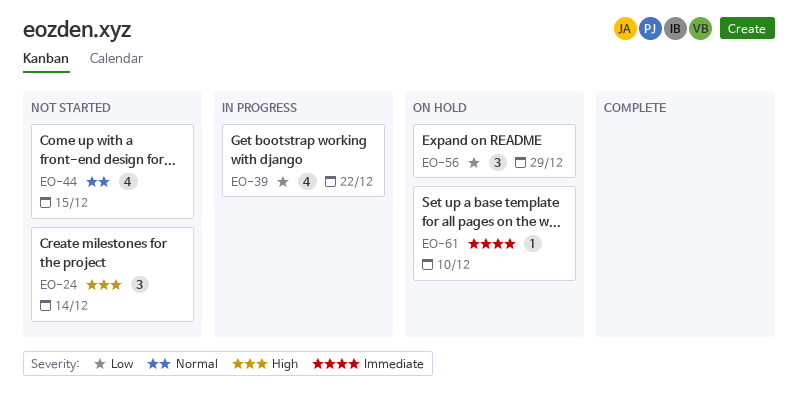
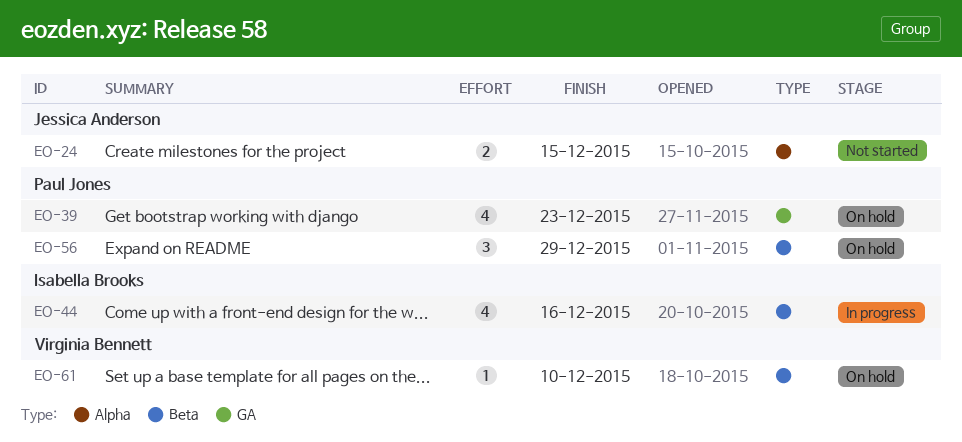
EO-24, estimate: 3 -> 2
EO-24, due: Dec 14 -> Dec 15
EO-39, status: In progress -> On hold
EO-39, due: Dec 22 -> Dec 23
EO-44, status: Not started -> In progress
EO-44, due: Dec 15 -> Dec 16

